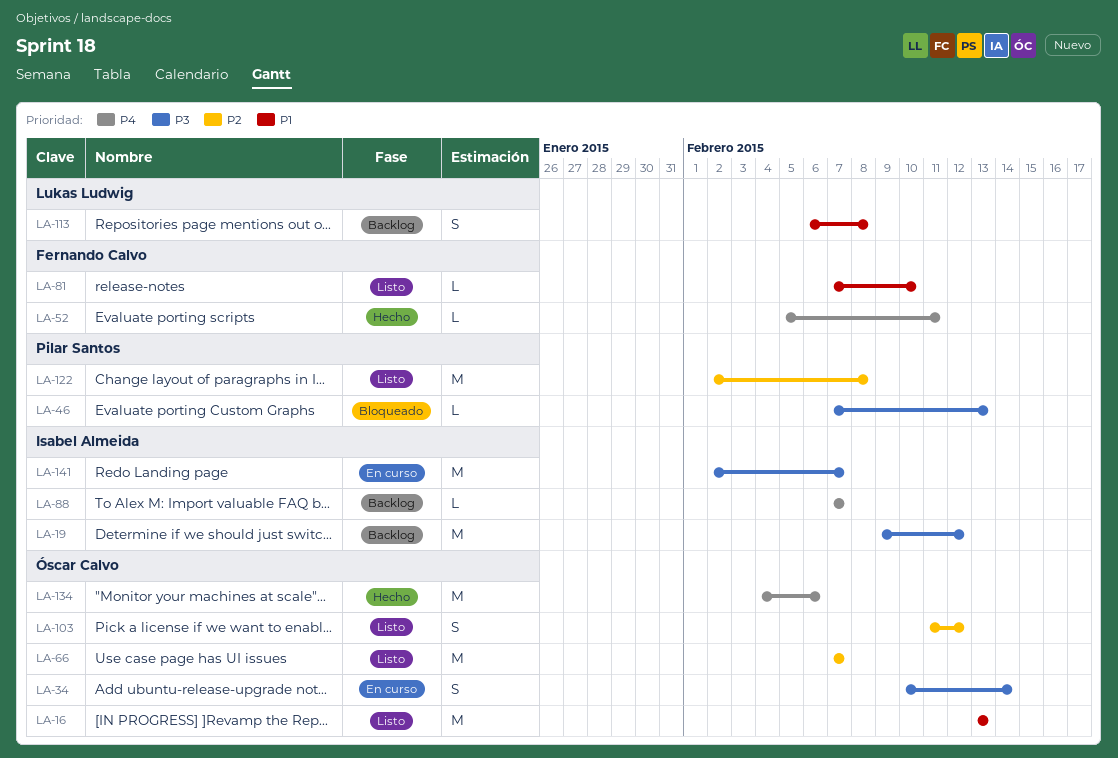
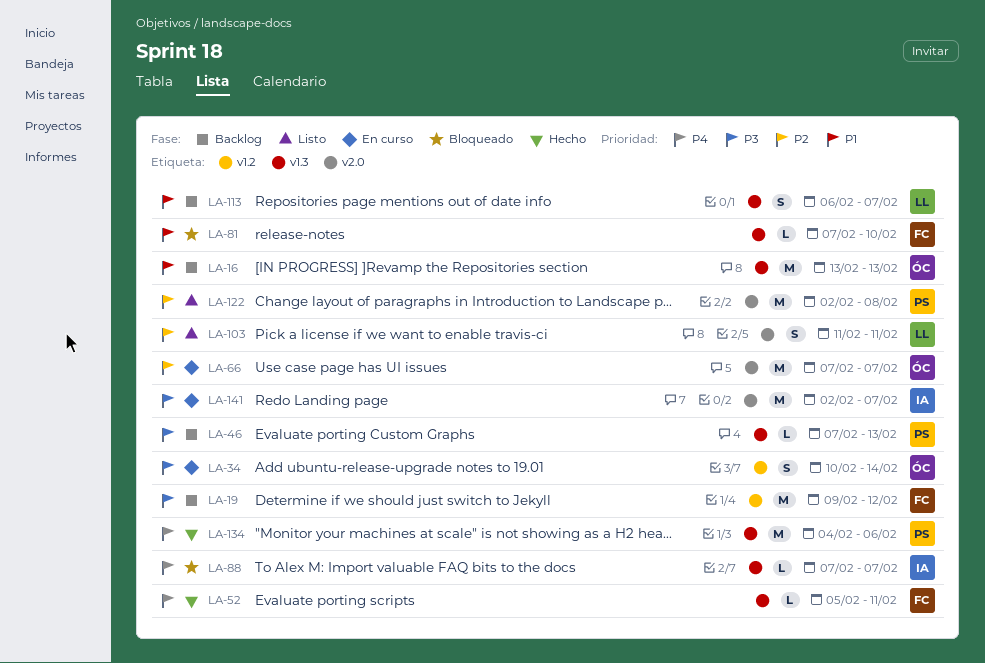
LA-16, status: Listo -> Backlog
LA-19, owner: Isabel Almeida -> Fernando Calvo
LA-46, status: Bloqueado -> Backlog
LA-66, status: Listo -> En curso
LA-81, status: Listo -> Bloqueado
LA-88, status: Backlog -> Bloqueado
LA-103, owner: Óscar Calvo -> Lukas Ludwig
LA-103, due: Feb 12 -> Feb 11
LA-113, due: Feb 8 -> Feb 7
LA-134, owner: Óscar Calvo -> Pilar Santos

